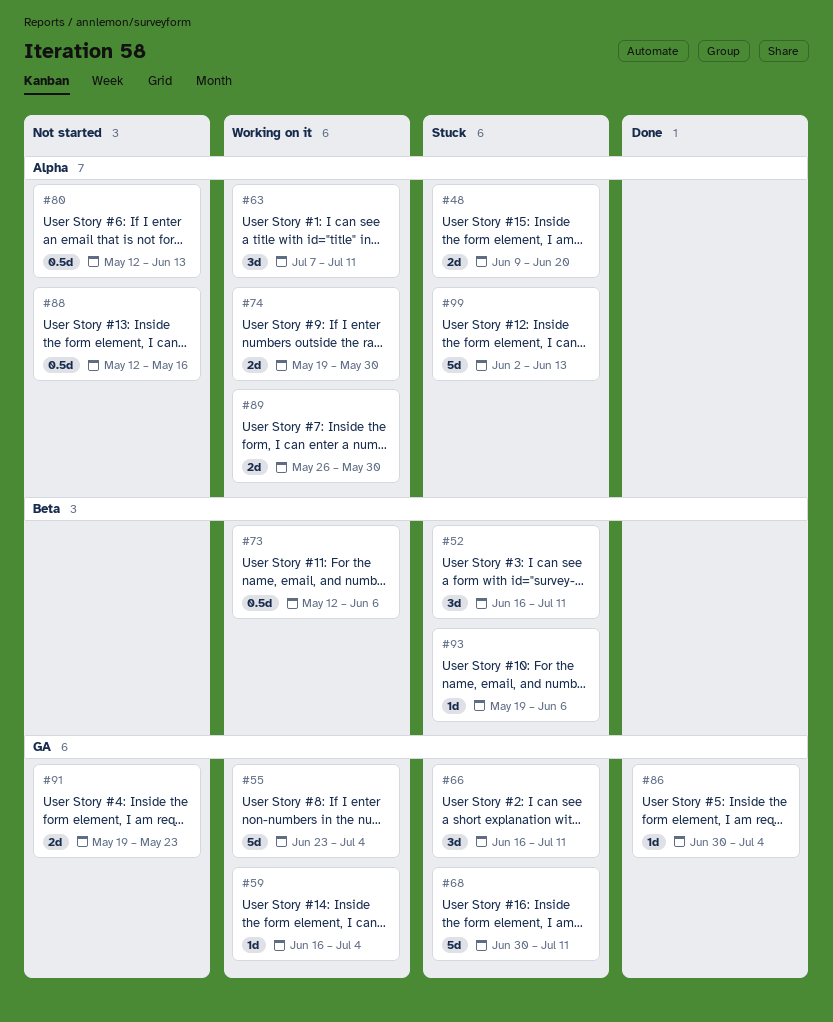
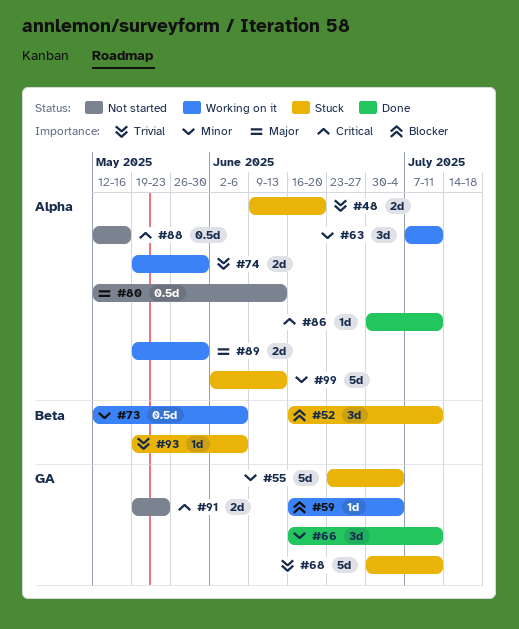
#55, status: Working on it -> Stuck
#66, status: Stuck -> Done
#86, label: GA -> Alpha
#86, due: Jul 4 -> Jul 11
#89, start: May 26 -> May 19

